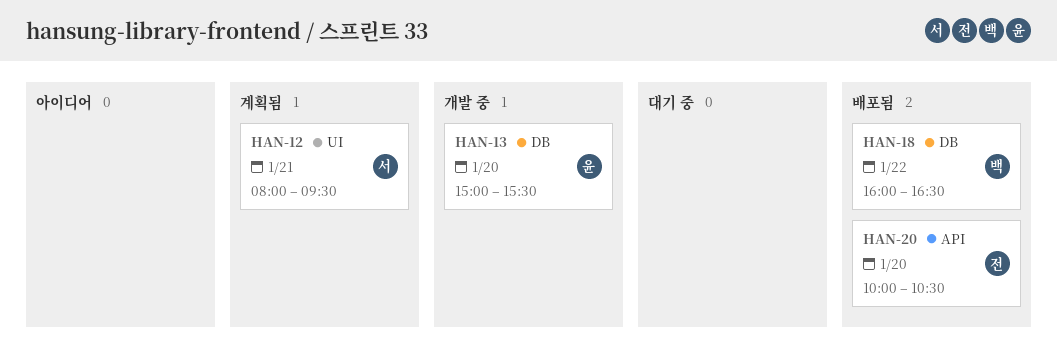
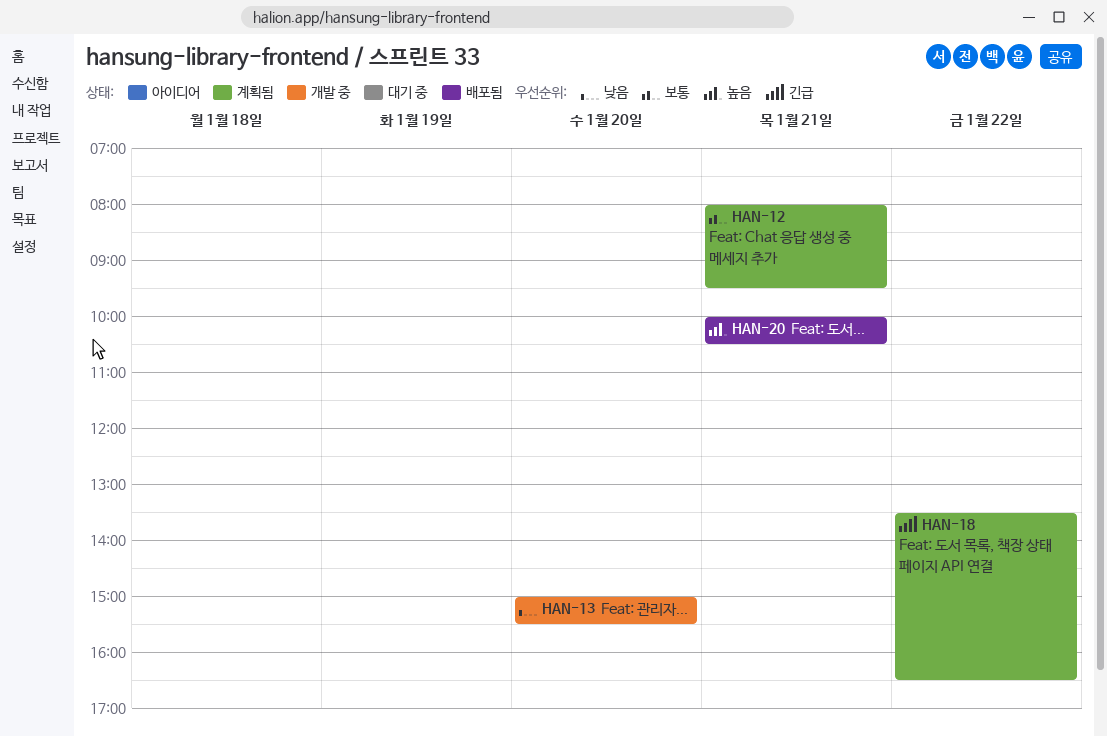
HAN-18, status: 배포됨 -> 계획됨
HAN-18, begins: 16:00 -> 13:30
HAN-20, day: Jan 20 -> Jan 21

